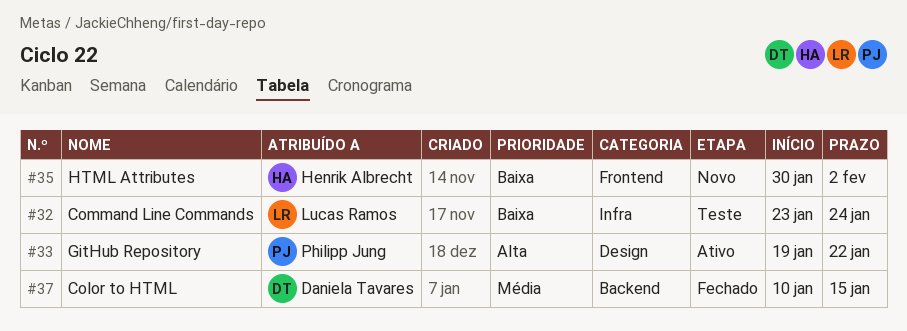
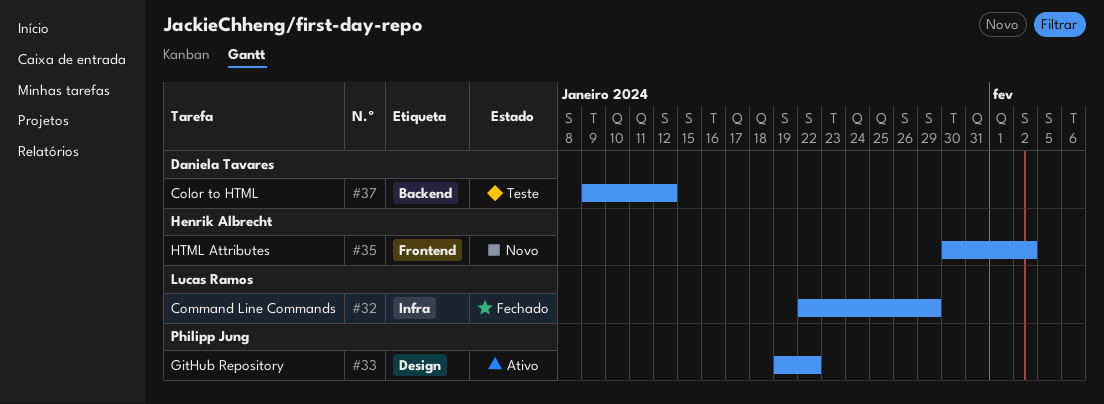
#32, status: Teste -> Fechado
#32, start: Jan 23 -> Jan 22
#32, due: Jan 24 -> Jan 29
#37, status: Fechado -> Teste
#37, start: Jan 10 -> Jan 9
#37, due: Jan 15 -> Jan 12

